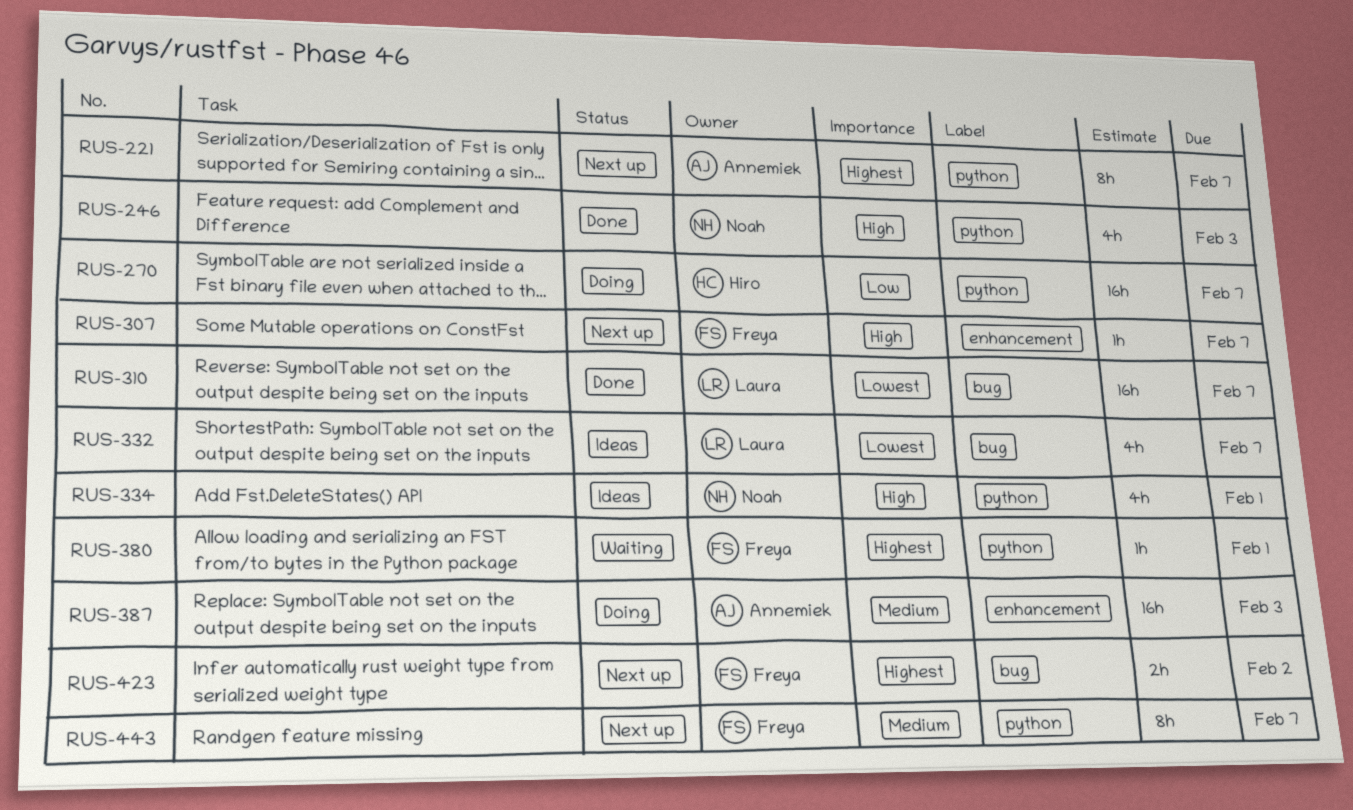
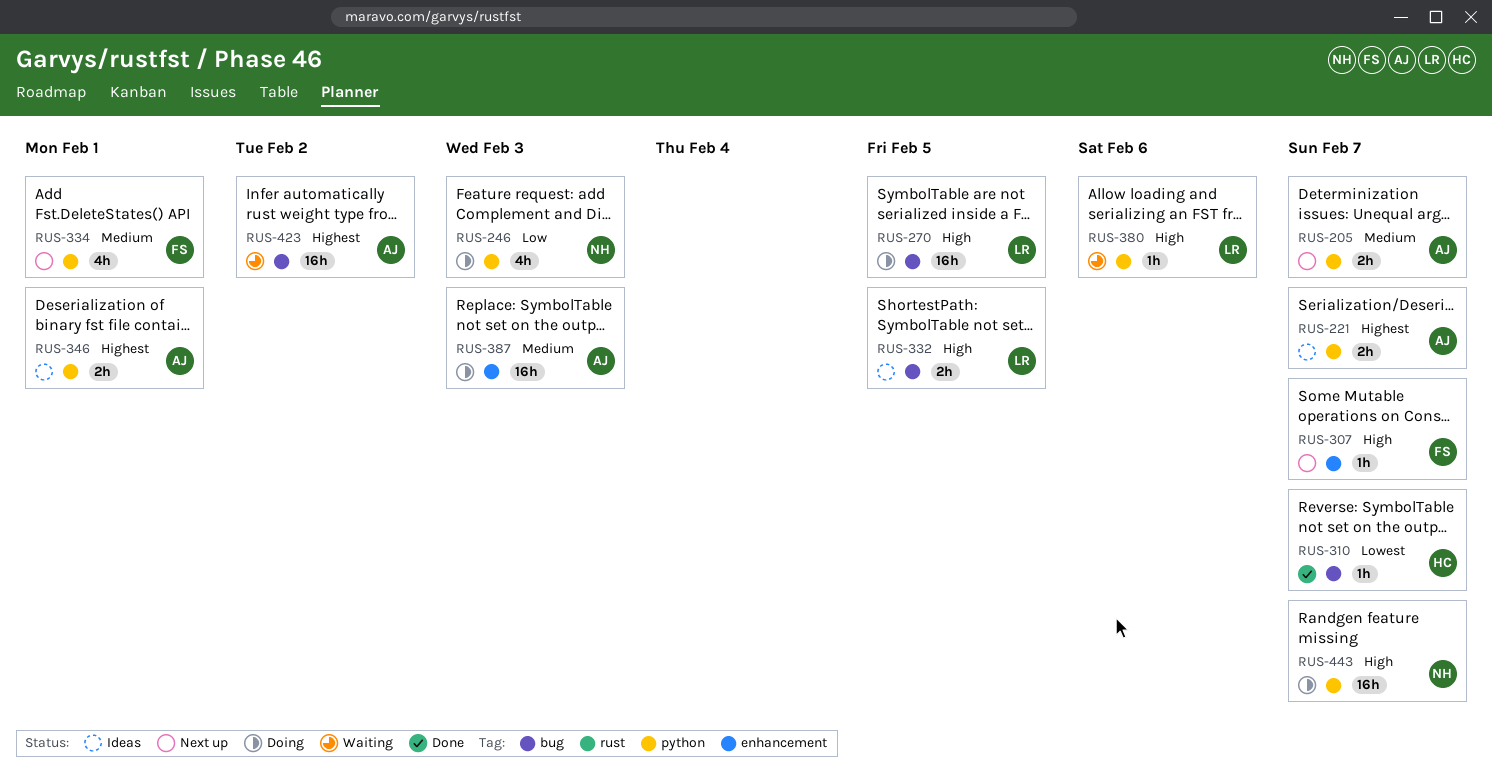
RUS-205: none -> present
RUS-221, status: Next up -> Ideas
RUS-221, estimate: 8h -> 2h
RUS-246, status: Done -> Doing
RUS-246, priority: High -> Low
RUS-270, owner: Hiro -> Laura
RUS-270, priority: Low -> High
RUS-270, label: python -> bug
RUS-270, due: Feb 7 -> Feb 5
RUS-310, owner: Laura -> Hiro
RUS-310, estimate: 16h -> 1h
RUS-332, priority: Lowest -> High
RUS-332, estimate: 4h -> 2h
RUS-332, due: Feb 7 -> Feb 5
RUS-334, status: Ideas -> Next up
RUS-334, owner: Noah -> Freya
RUS-334, priority: High -> Medium
RUS-346: none -> present
RUS-380, owner: Freya -> Laura
RUS-380, priority: Highest -> High
RUS-380, due: Feb 1 -> Feb 6
RUS-423, status: Next up -> Waiting
RUS-423, owner: Freya -> Annemiek
RUS-423, estimate: 2h -> 16h
RUS-443, status: Next up -> Doing
RUS-443, owner: Freya -> Noah
RUS-443, priority: Medium -> High
RUS-443, estimate: 8h -> 16h

